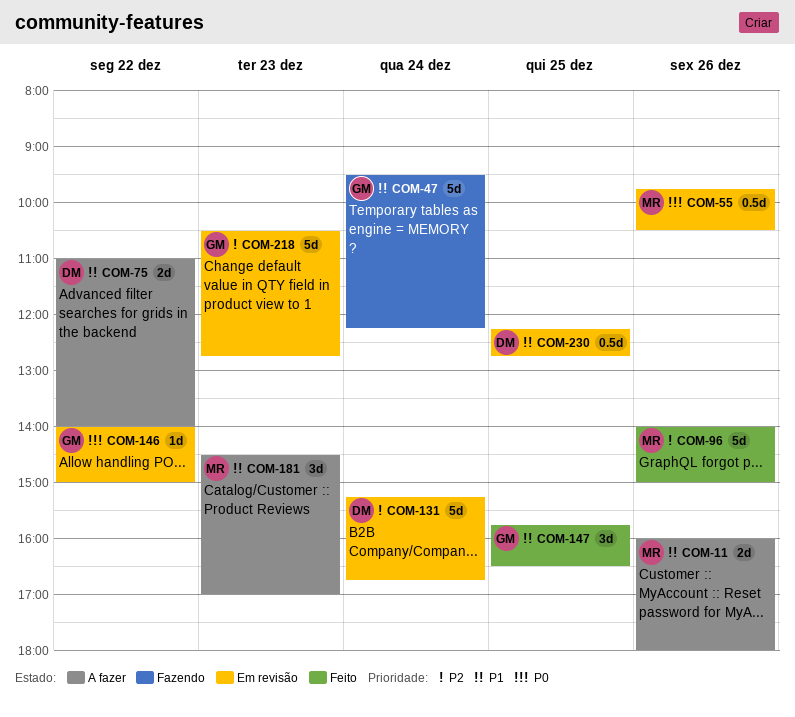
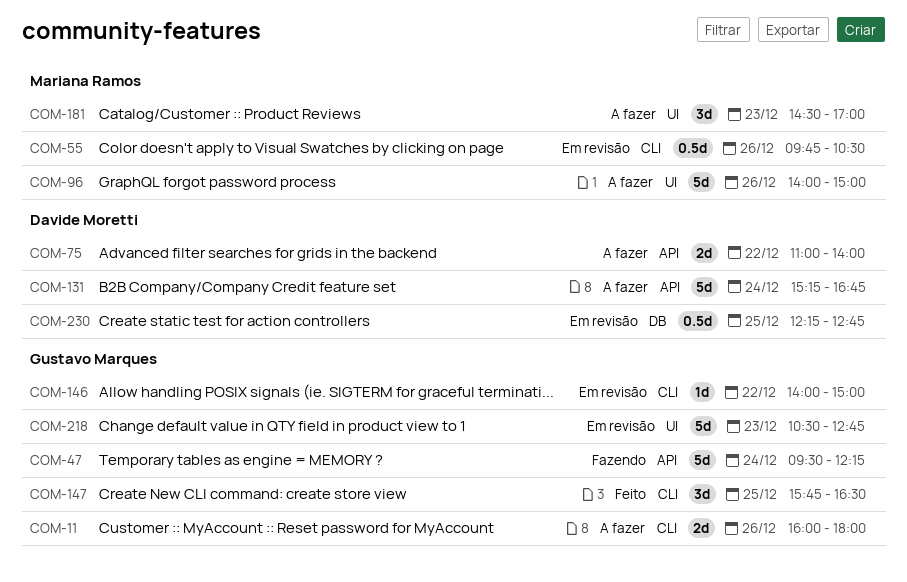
COM-11, owner: Mariana Ramos -> Gustavo Marques
COM-96, status: Feito -> A fazer
COM-131, status: Em revisão -> A fazer

